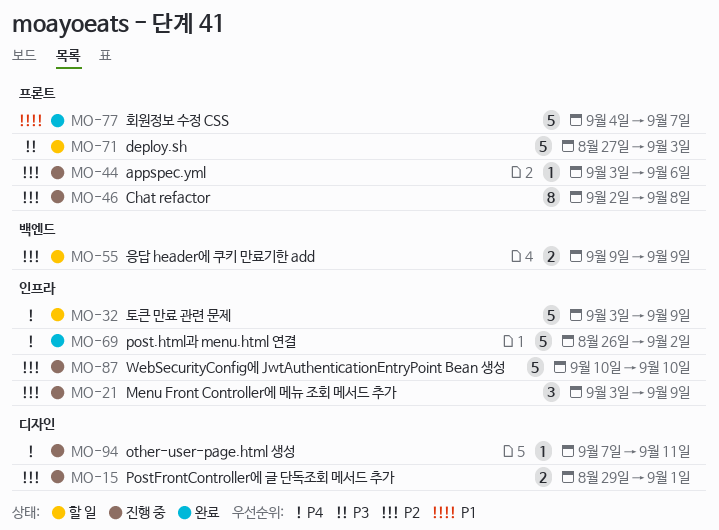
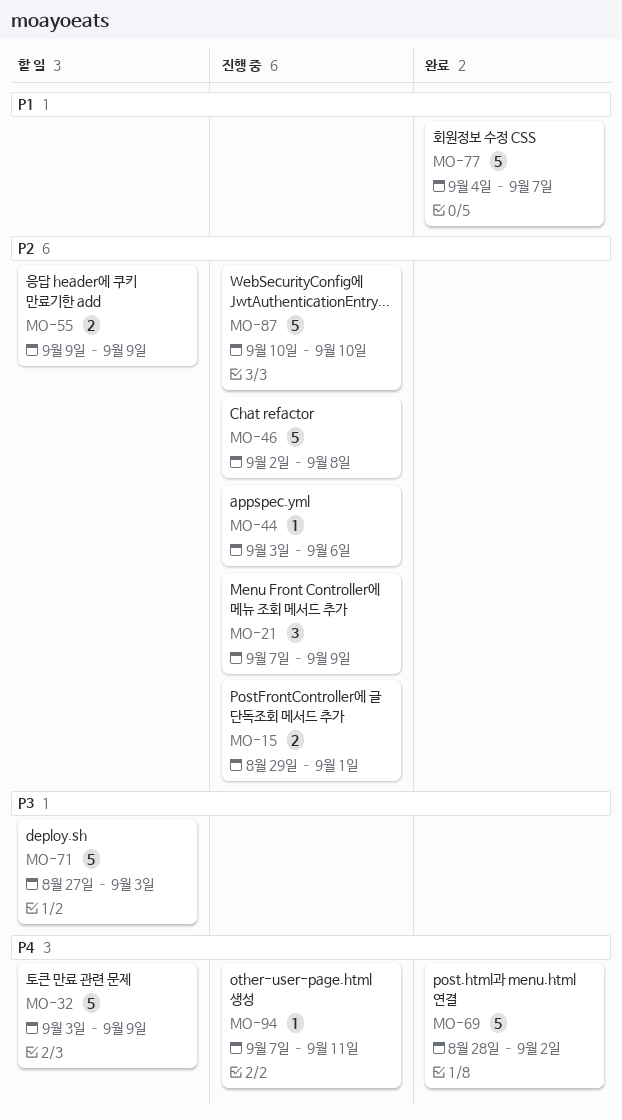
MO-21, start: Sep 3 -> Sep 7
MO-46, estimate: 8 -> 5
MO-69, start: Aug 26 -> Aug 28

